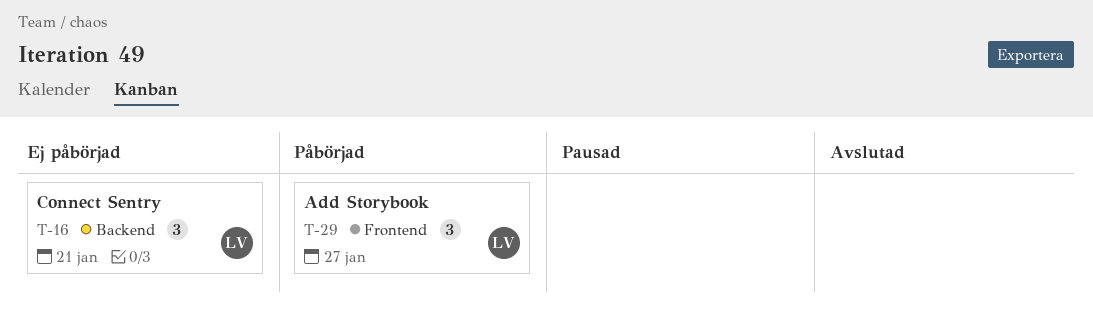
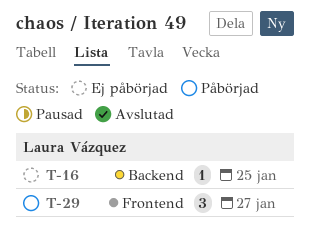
T-16, estimate: 3 -> 1
T-16, due: Jan 21 -> Jan 25

